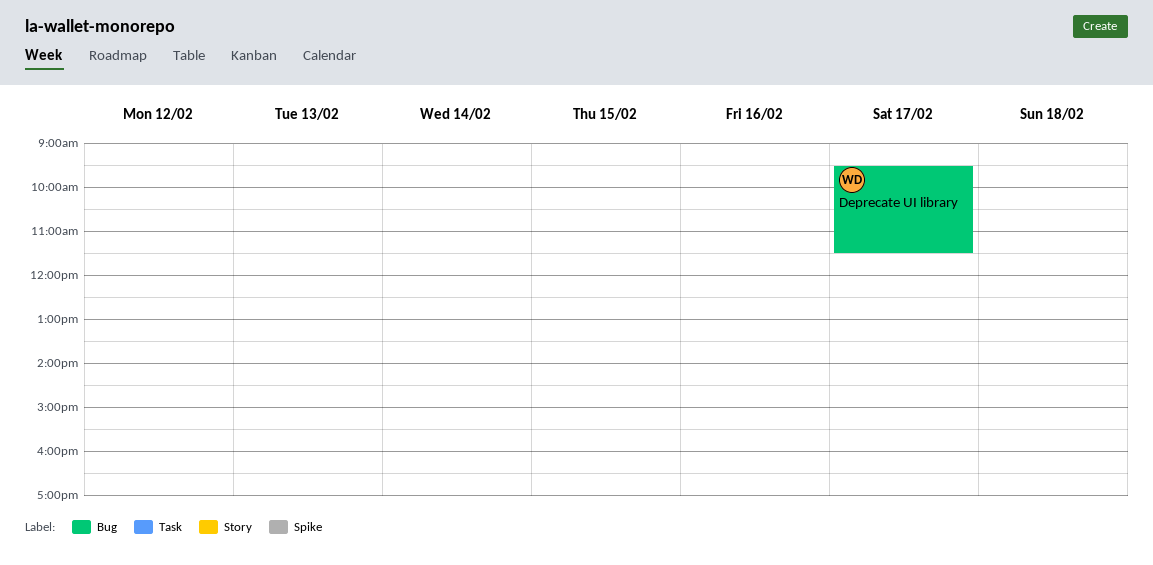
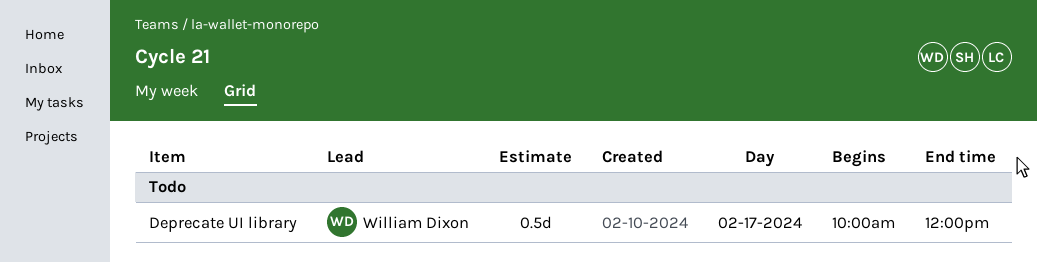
Deprecate UI library, begins: 09:30 -> 10:00
Deprecate UI library, ends: 11:30 -> 12:00

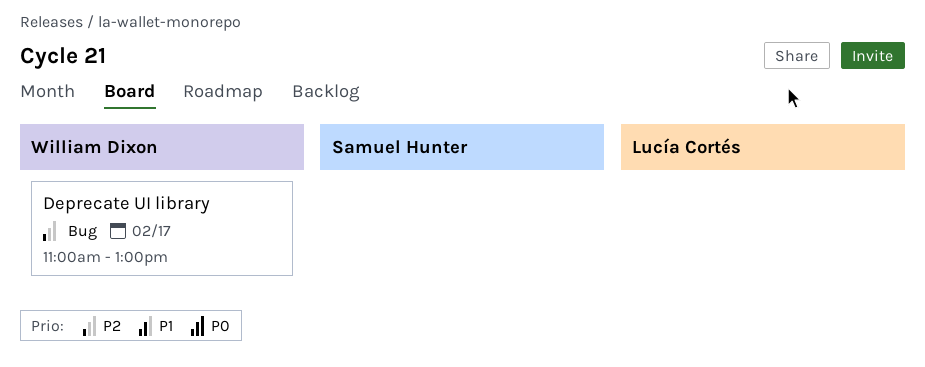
Deprecate UI library, begins: 10:00 -> 11:00
Deprecate UI library, ends: 12:00 -> 13:00

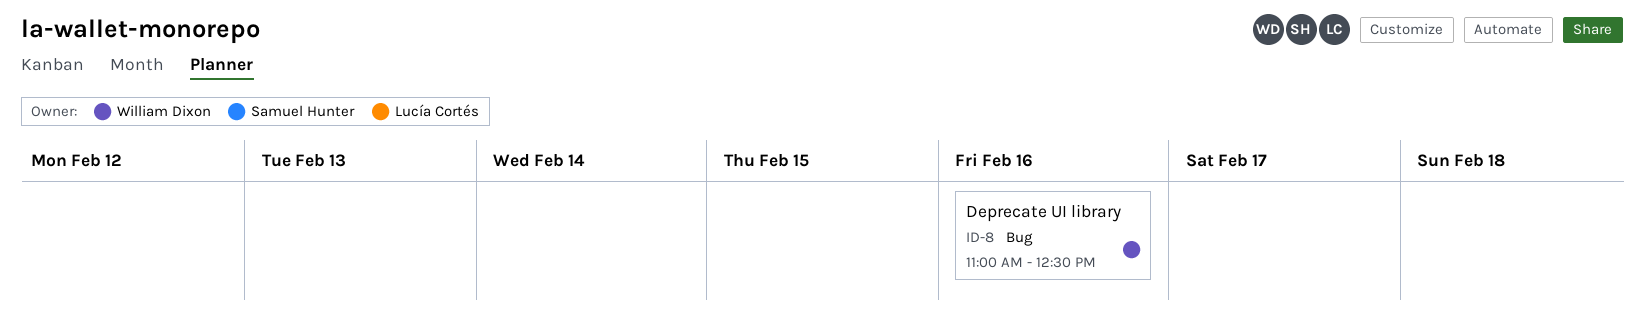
Deprecate UI library, day: Feb 17 -> Feb 16
Deprecate UI library, ends: 13:00 -> 12:30

